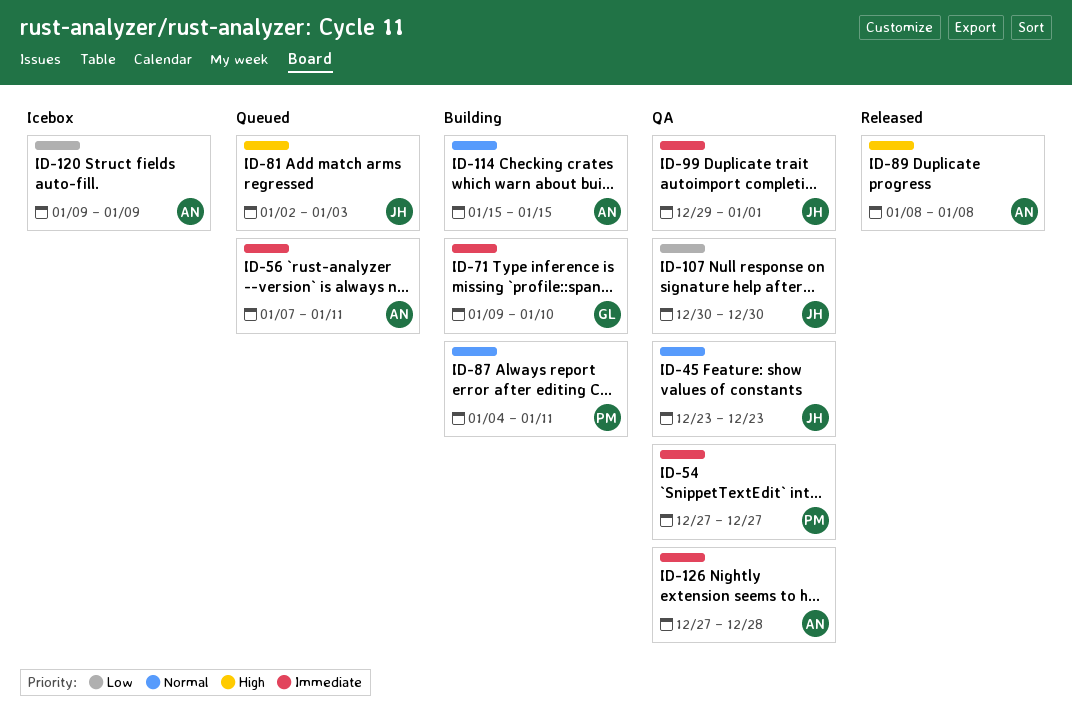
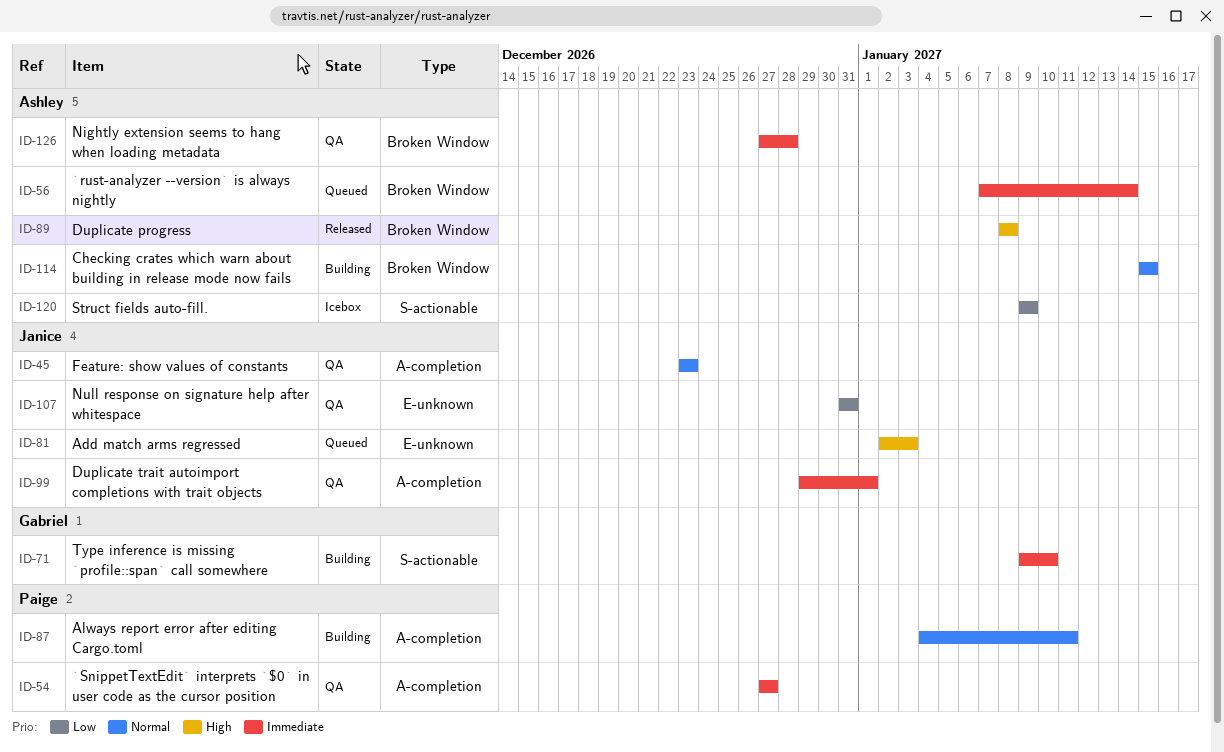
ID-56, due: Jan 11 -> Jan 14
ID-107, start: Dec 30 -> Dec 31
ID-107, due: Dec 30 -> Dec 31

